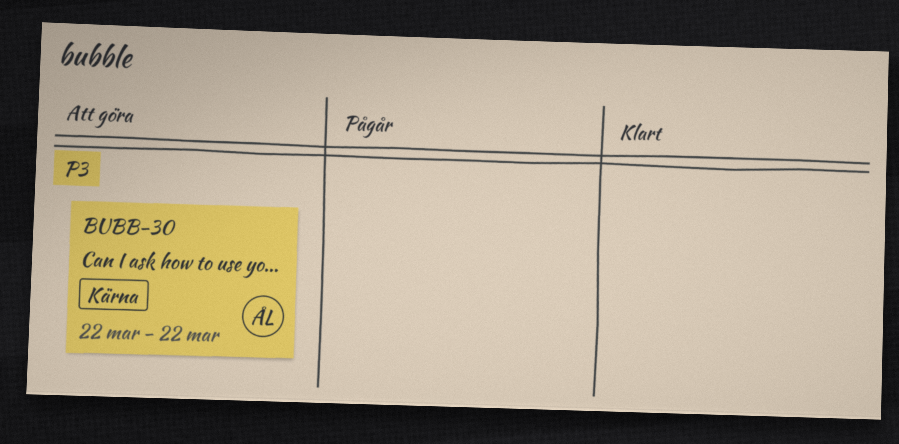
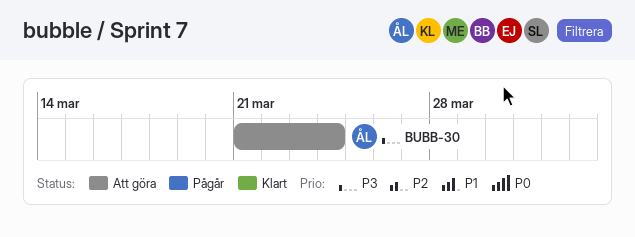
BUBB-30, start: Mar 22 -> Mar 21
BUBB-30, due: Mar 22 -> Mar 24

